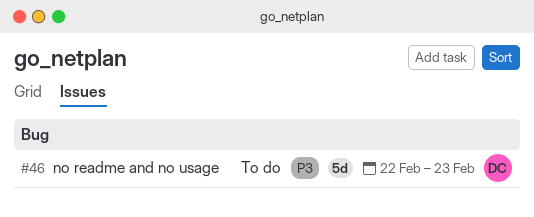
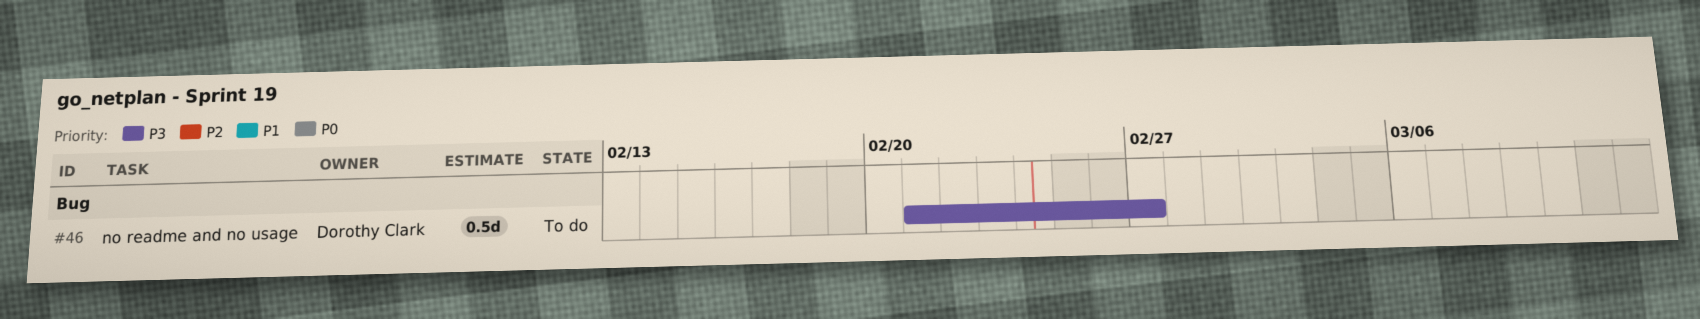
#46, estimate: 5d -> 0.5d
#46, start: Feb 22 -> Feb 21
#46, due: Feb 23 -> Feb 27

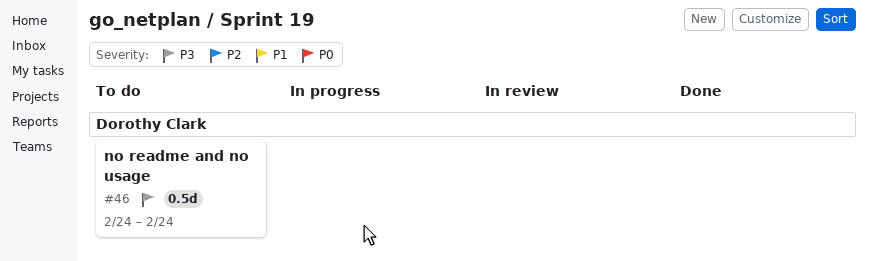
#46, start: Feb 21 -> Feb 24
#46, due: Feb 27 -> Feb 24

